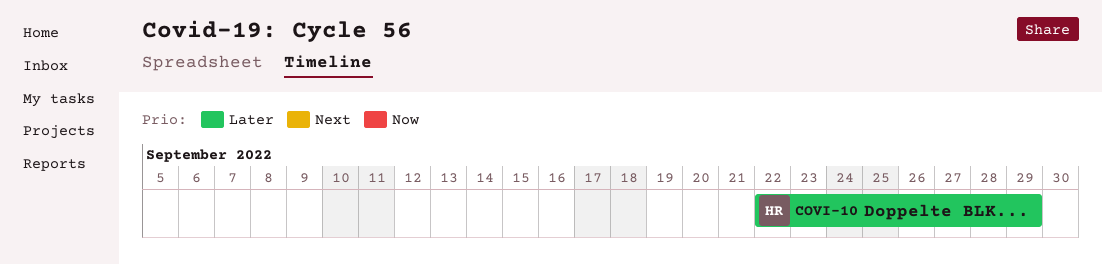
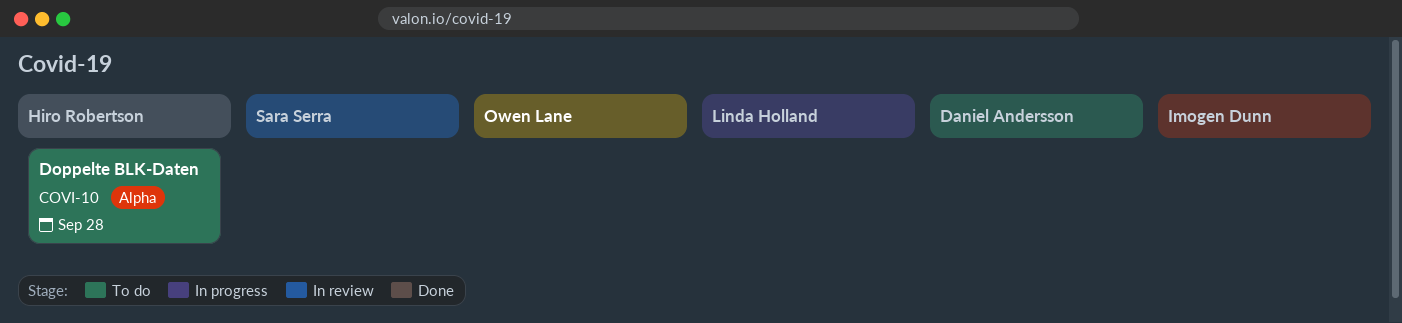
COVI-10, due: Sep 29 -> Sep 28

